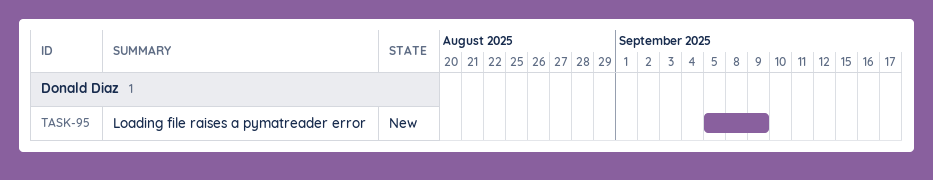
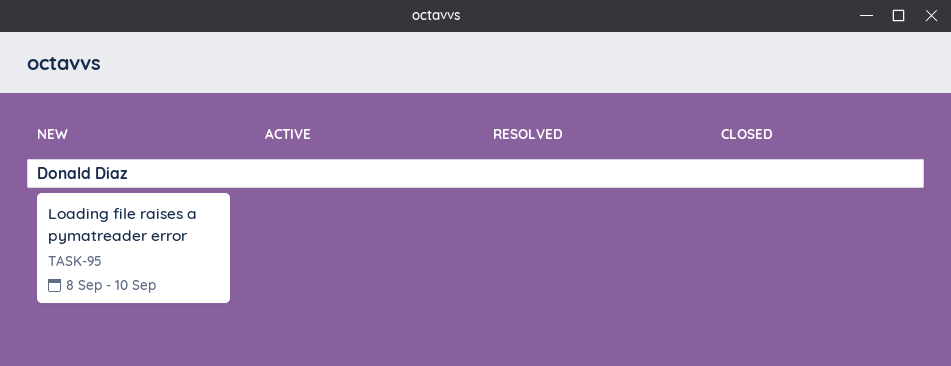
TASK-95, start: Sep 5 -> Sep 8
TASK-95, due: Sep 9 -> Sep 10

